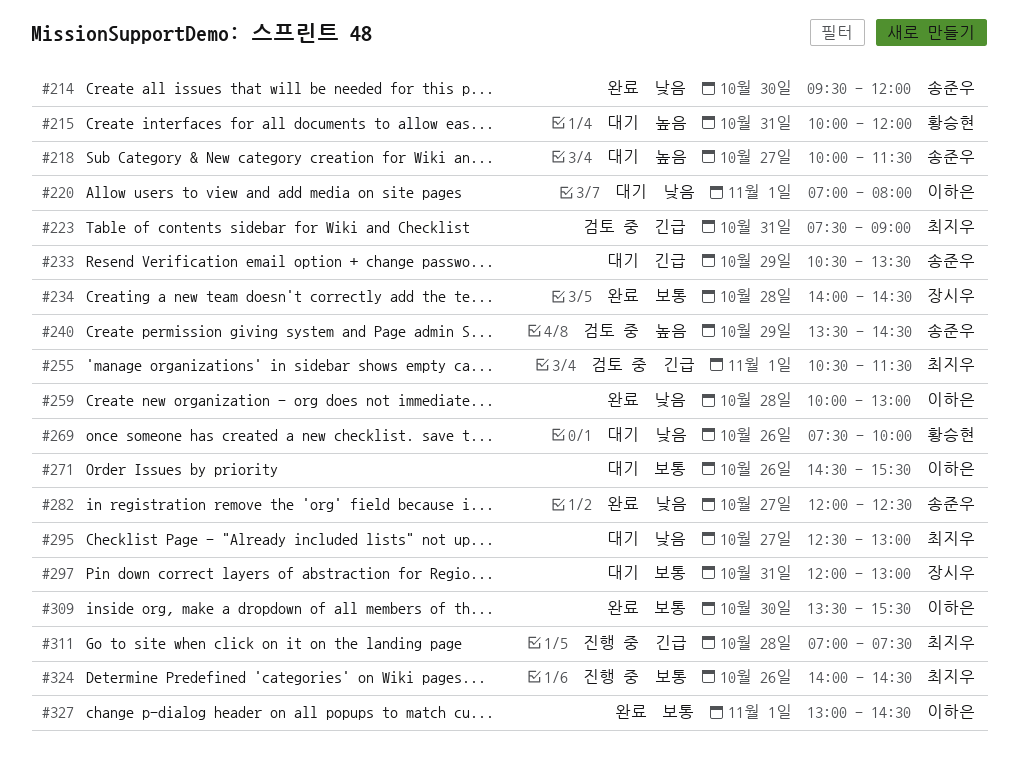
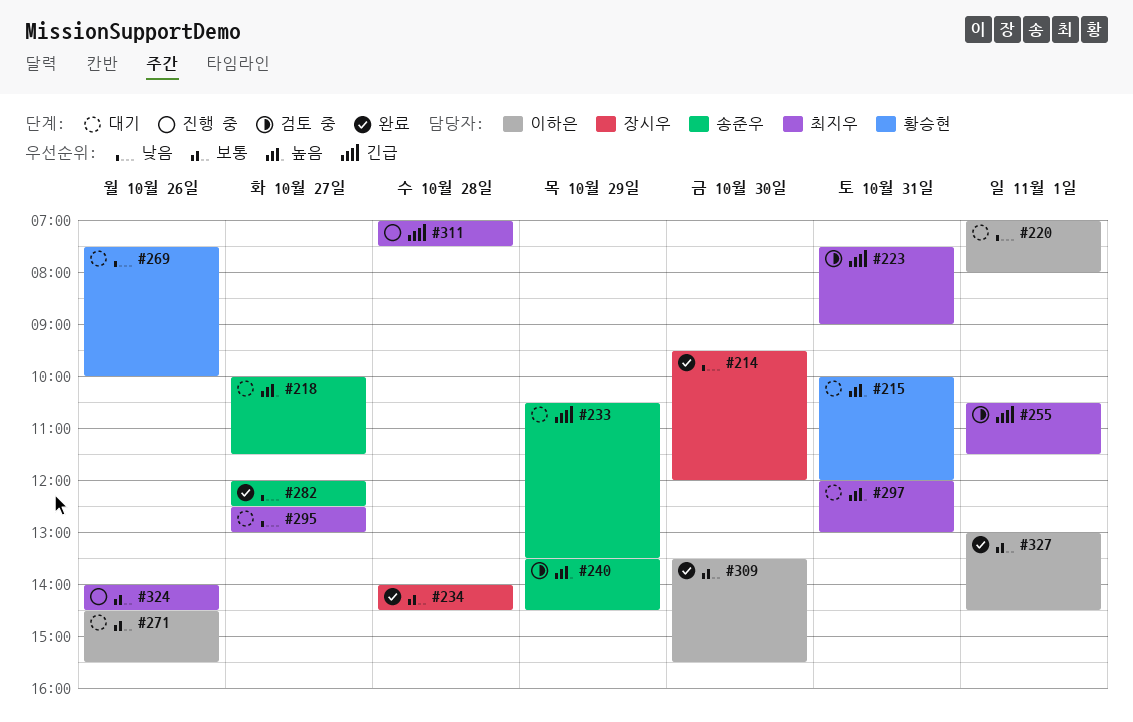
#214, owner: 송준우 -> 장시우
#259: present -> none
#297, owner: 장시우 -> 최지우
#297, priority: 보통 -> 높음

